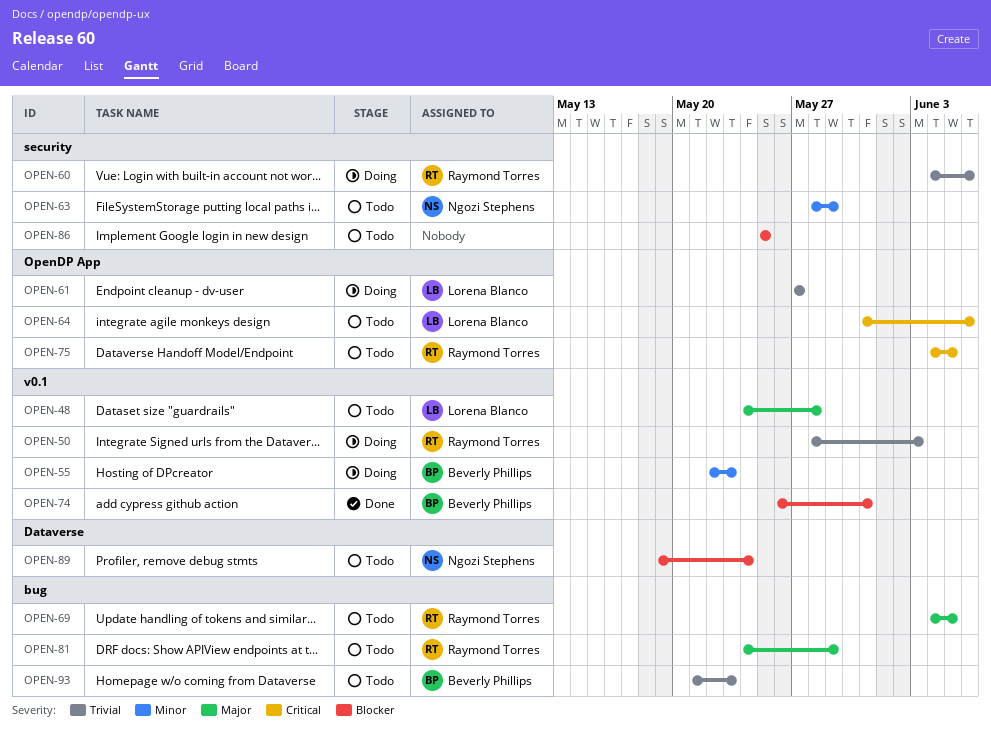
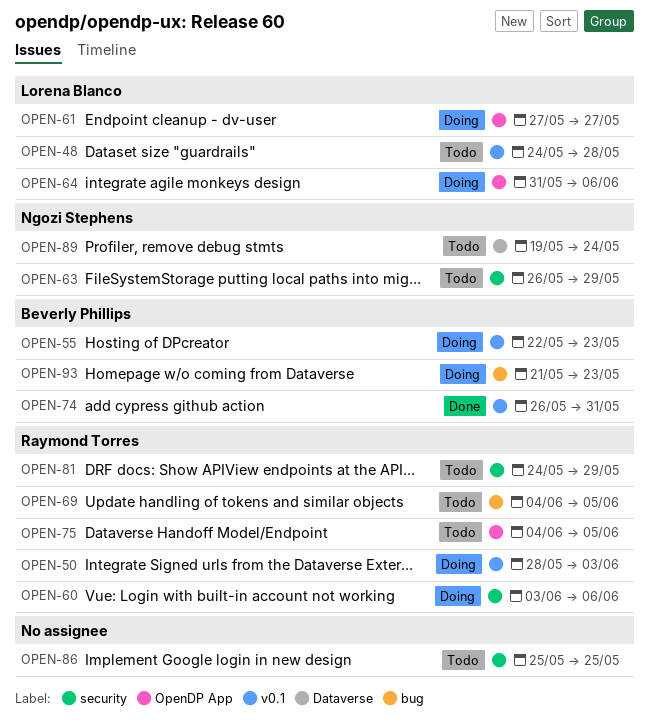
OPEN-60, start: Jun 4 -> Jun 3
OPEN-63, start: May 28 -> May 26
OPEN-64, status: Todo -> Doing
OPEN-81, label: bug -> security
OPEN-93, status: Todo -> Doing

